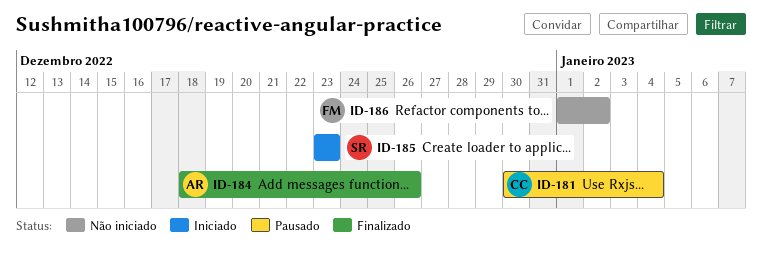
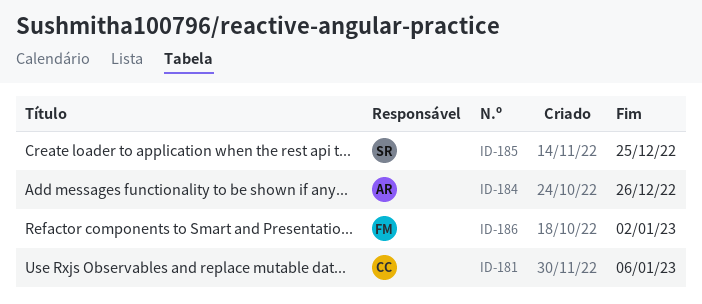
ID-181, due: Jan 4 -> Jan 6
ID-185, due: Dec 23 -> Dec 25

